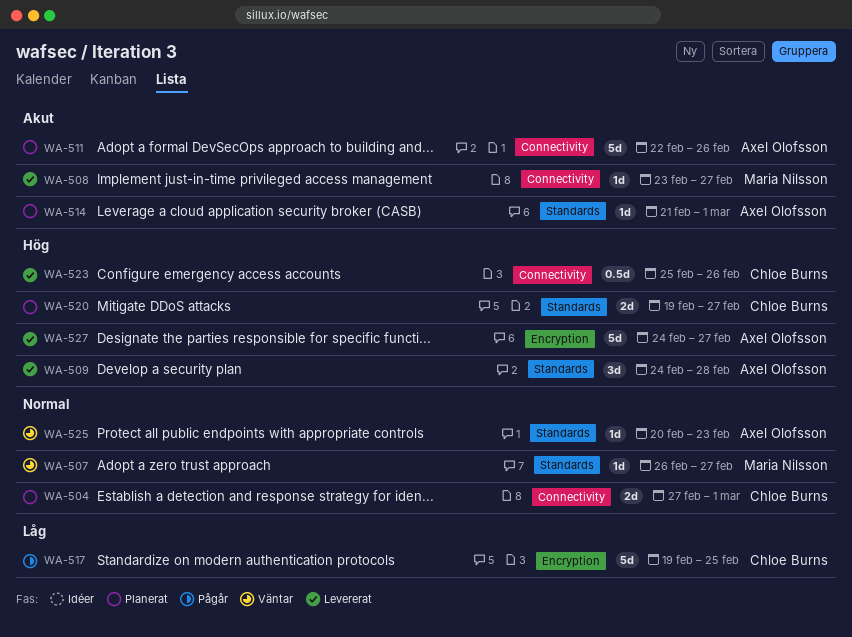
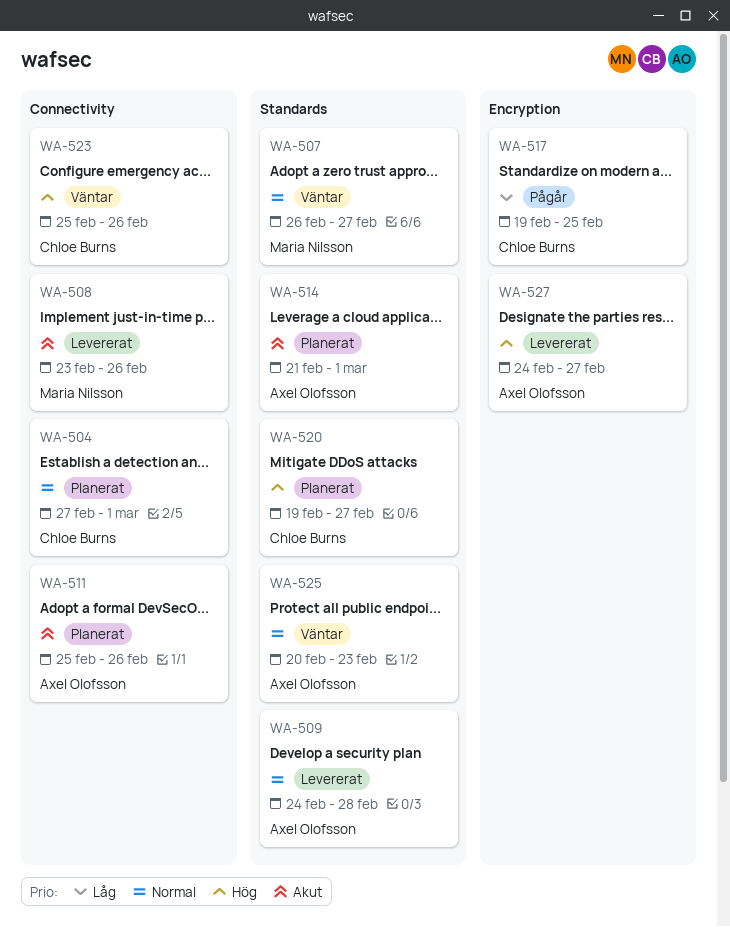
WA-508, due: Feb 27 -> Feb 26
WA-509, priority: Hög -> Normal
WA-511, start: Feb 22 -> Feb 25
WA-523, status: Levererat -> Väntar

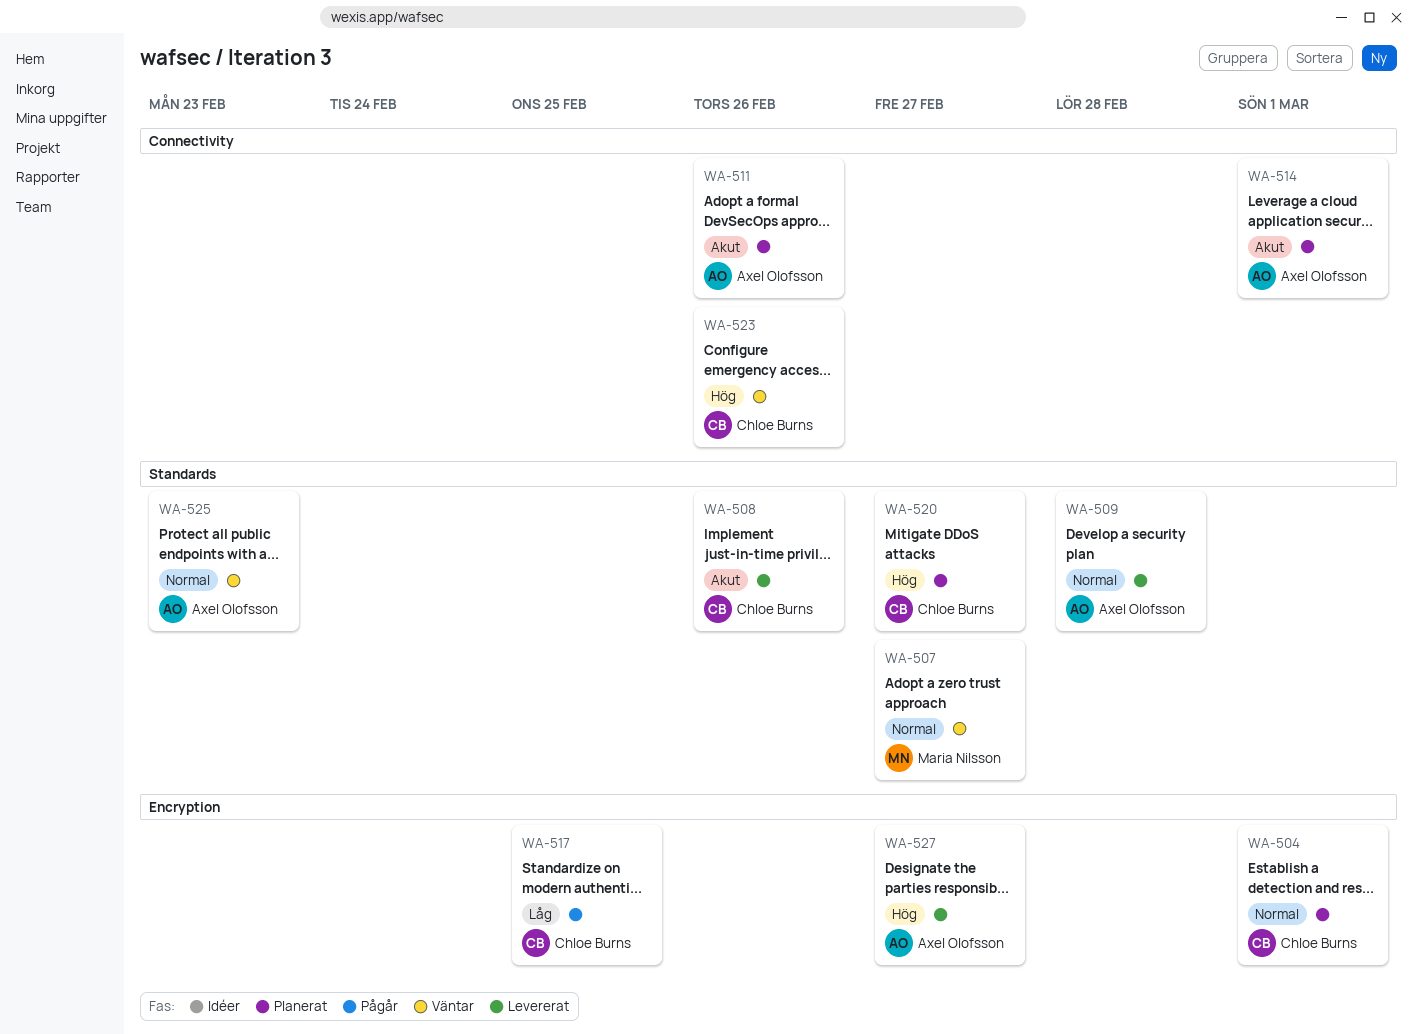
WA-504, label: Connectivity -> Encryption
WA-508, owner: Maria Nilsson -> Chloe Burns
WA-508, label: Connectivity -> Standards
WA-514, label: Standards -> Connectivity

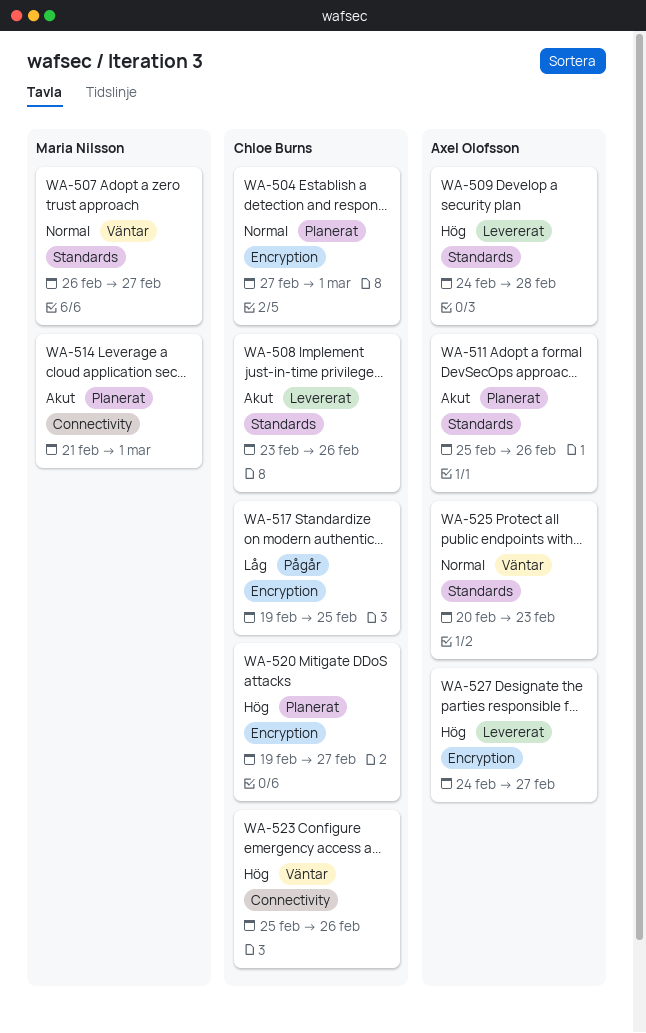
WA-509, priority: Normal -> Hög
WA-511, label: Connectivity -> Standards
WA-514, owner: Axel Olofsson -> Maria Nilsson
WA-520, label: Standards -> Encryption

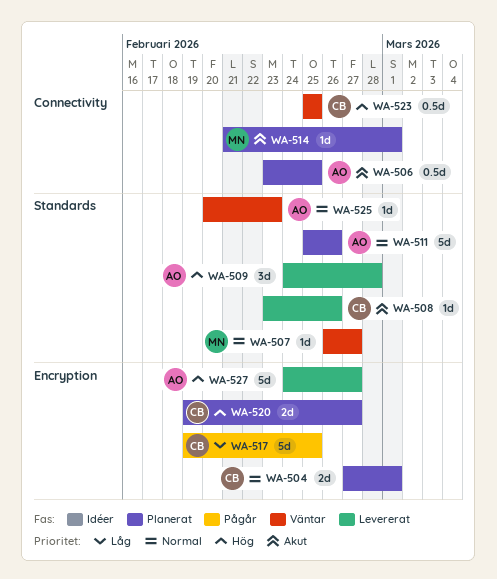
WA-506: none -> present
WA-511, priority: Akut -> Normal
WA-523, due: Feb 26 -> Feb 25

